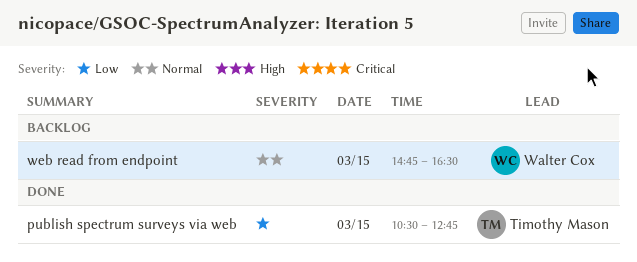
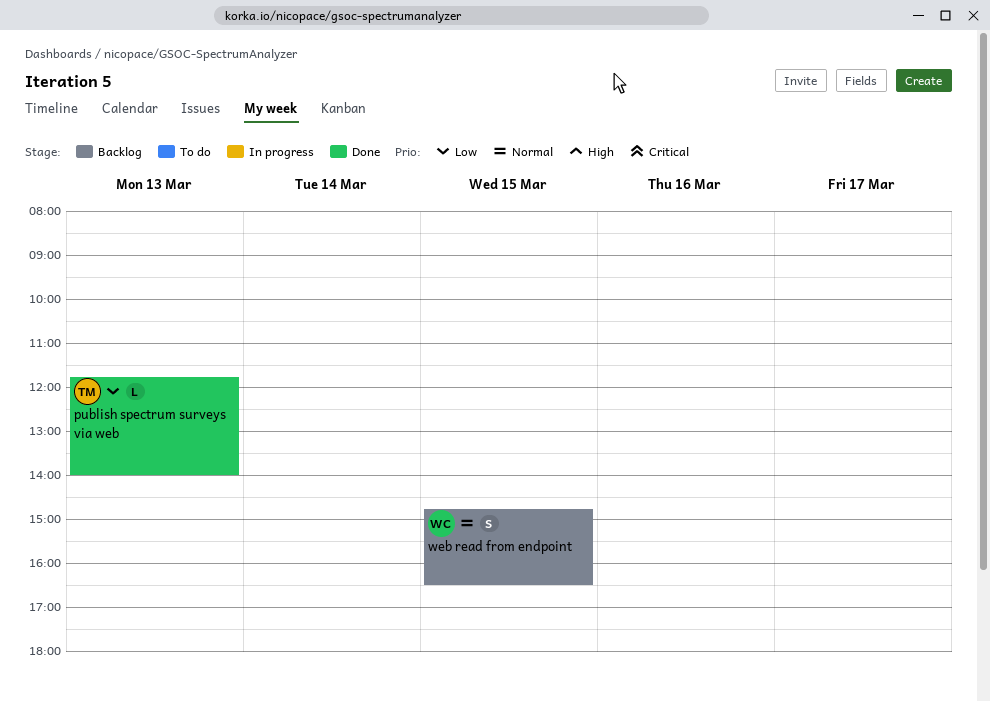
publish spectrum surveys via web, day: Mar 15 -> Mar 13
publish spectrum surveys via web, begins: 10:30 -> 11:45
publish spectrum surveys via web, ends: 12:45 -> 14:00

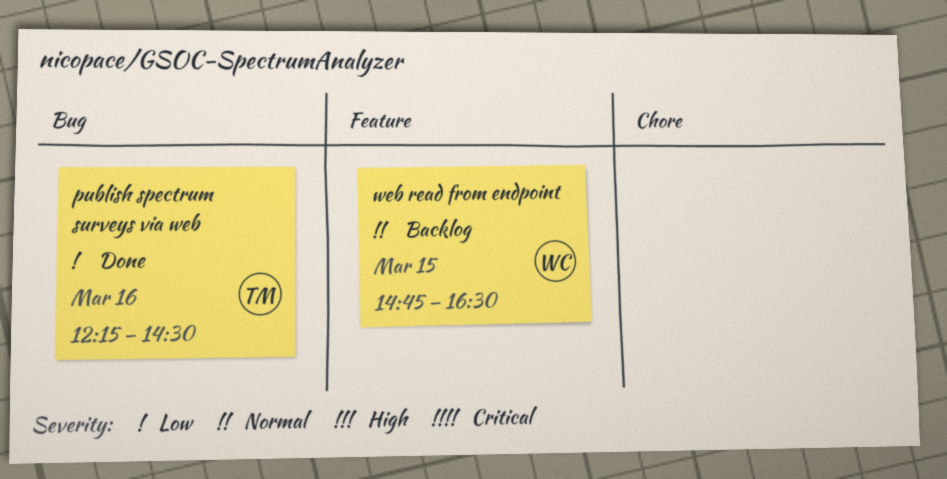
publish spectrum surveys via web, day: Mar 13 -> Mar 16
publish spectrum surveys via web, begins: 11:45 -> 12:15
publish spectrum surveys via web, ends: 14:00 -> 14:30

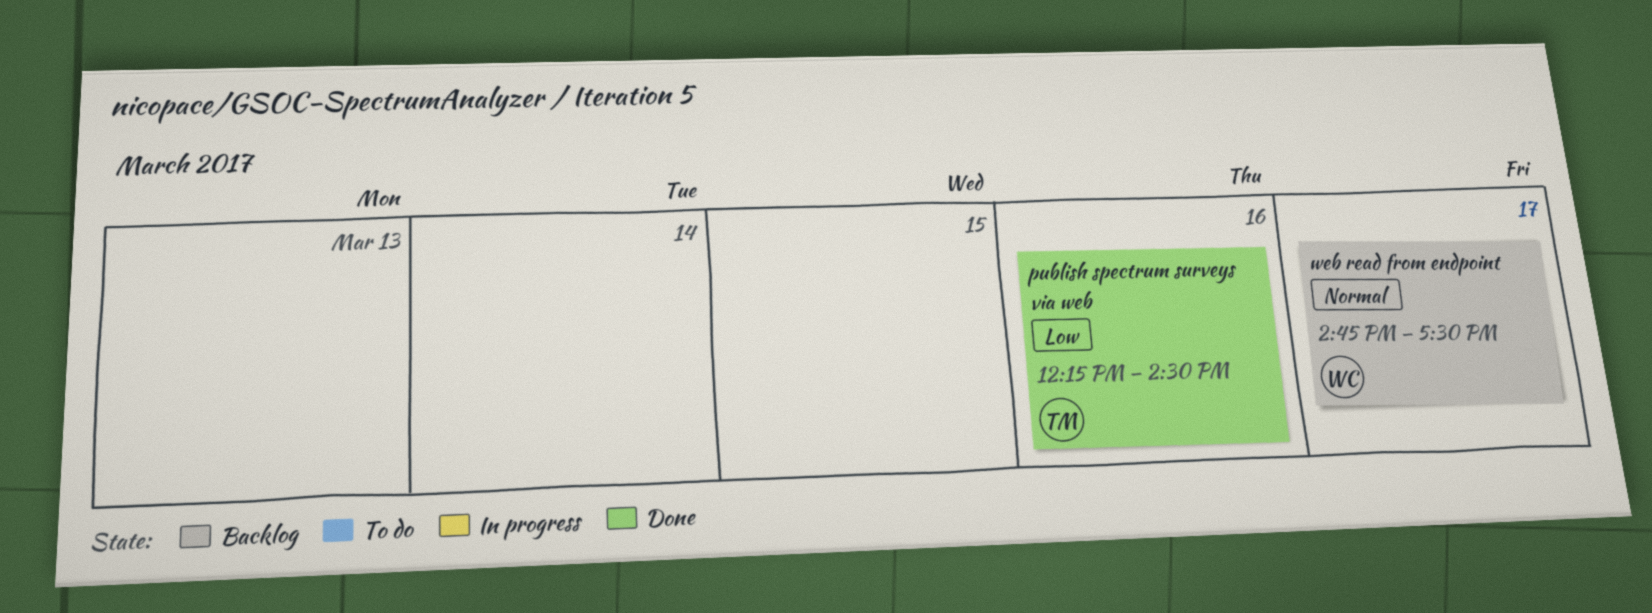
web read from endpoint, day: Mar 15 -> Mar 17
web read from endpoint, ends: 16:30 -> 17:30

